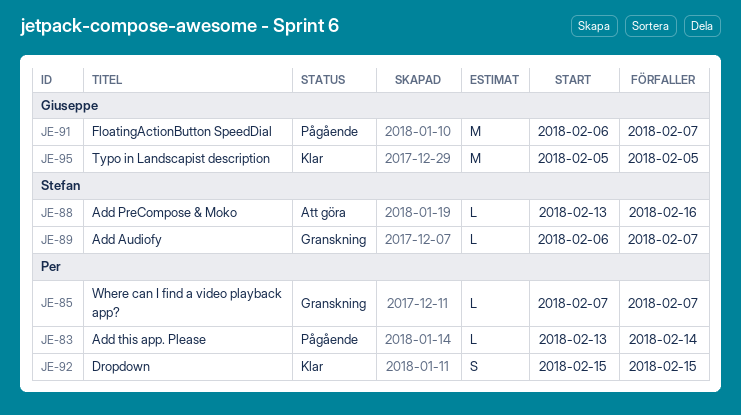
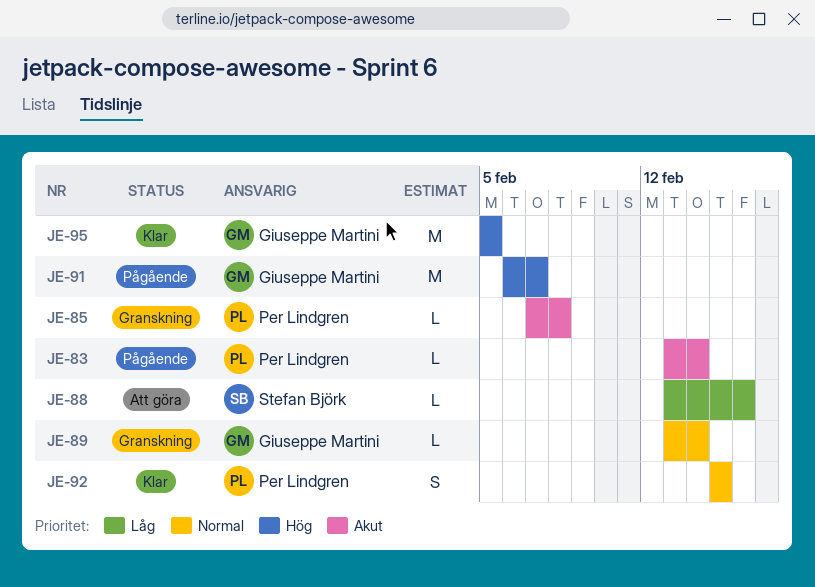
JE-85, due: Feb 7 -> Feb 8
JE-89, owner: Stefan Björk -> Giuseppe Martini
JE-89, start: Feb 6 -> Feb 13
JE-89, due: Feb 7 -> Feb 14

